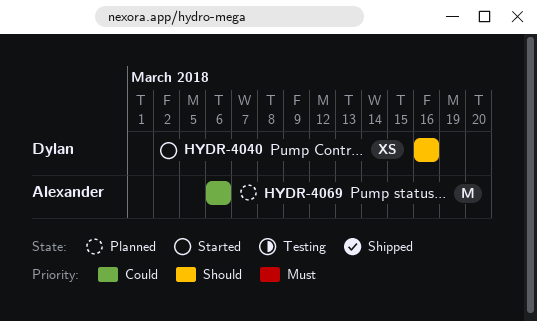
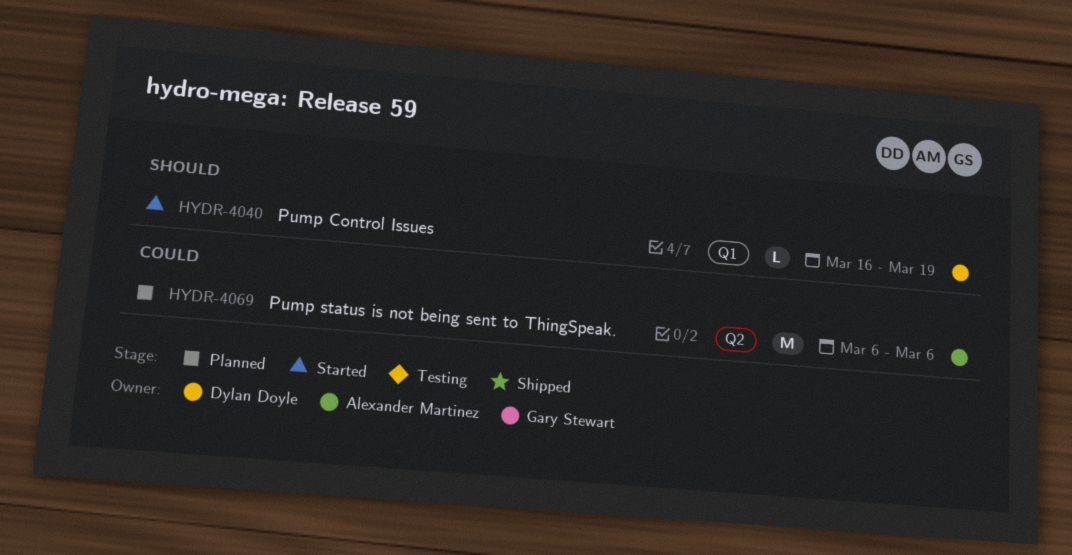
HYDR-4040, estimate: XS -> L
HYDR-4040, due: Mar 16 -> Mar 19

